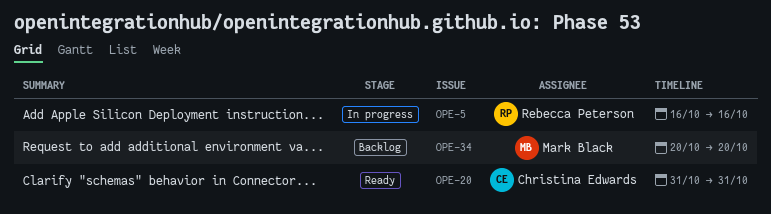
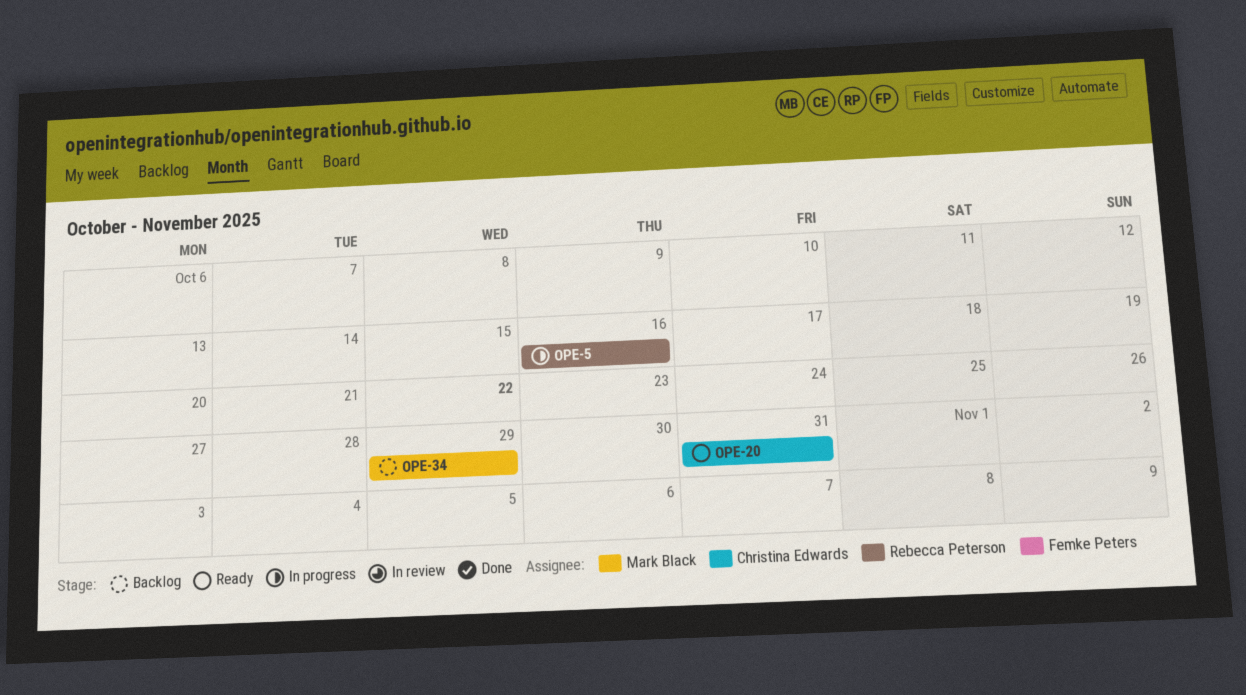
OPE-34, start: Oct 20 -> Oct 29
OPE-34, due: Oct 20 -> Oct 29

